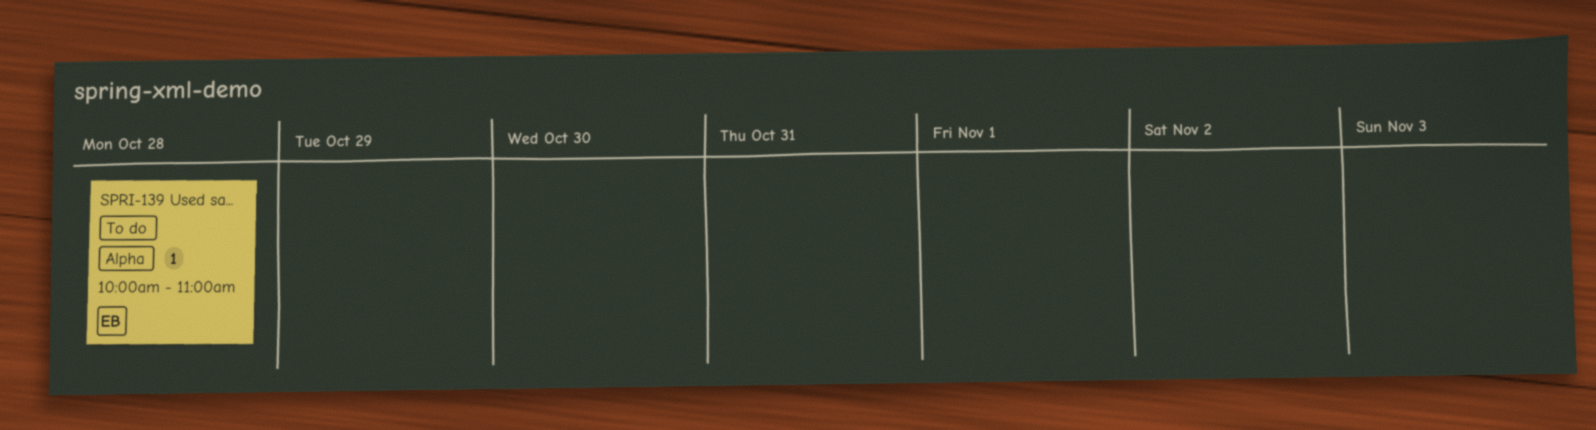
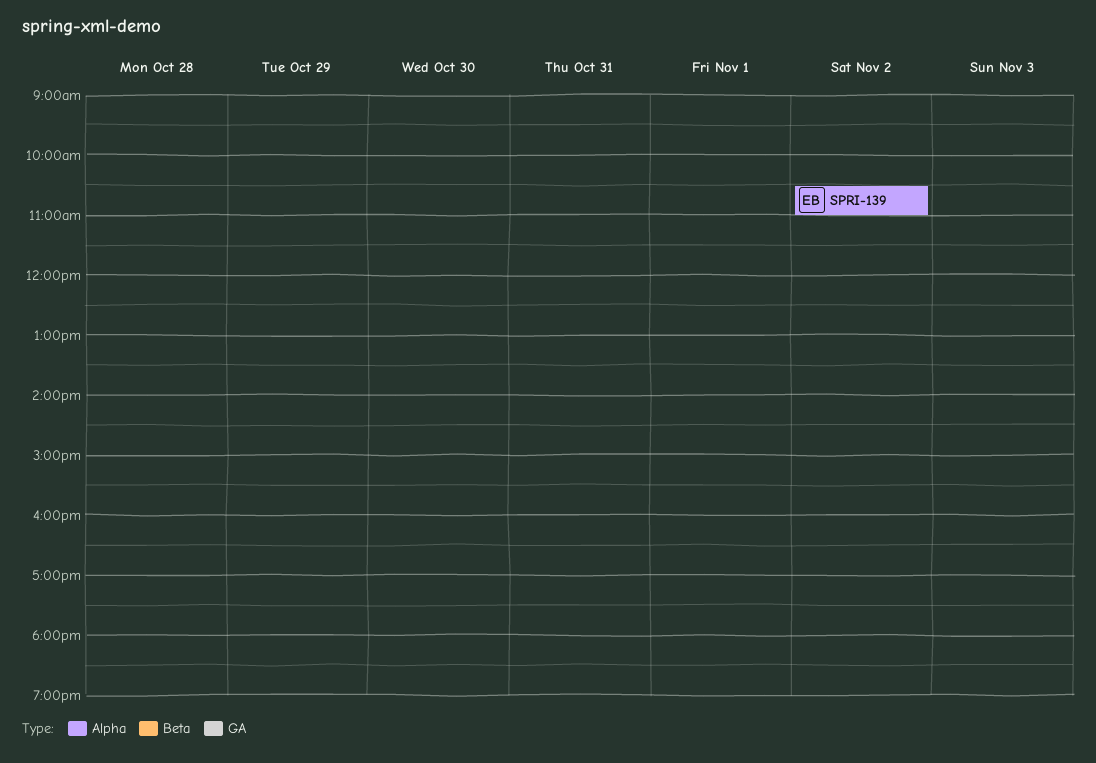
SPRI-139, day: Oct 28 -> Nov 2
SPRI-139, begins: 10:00 -> 10:30

